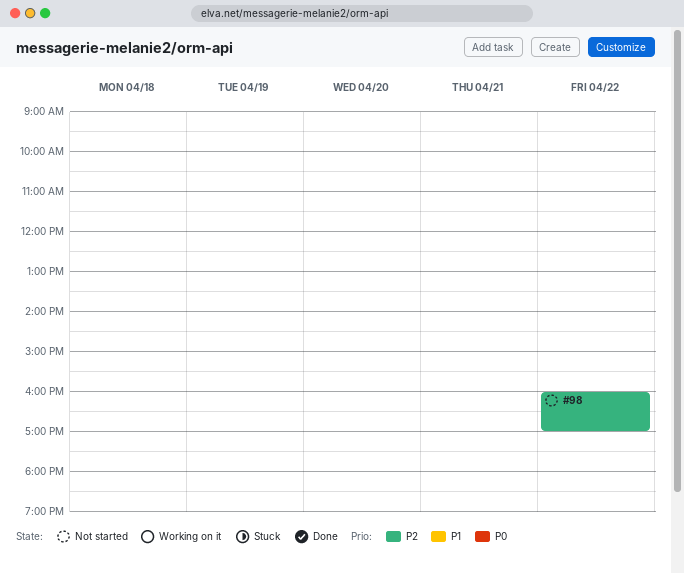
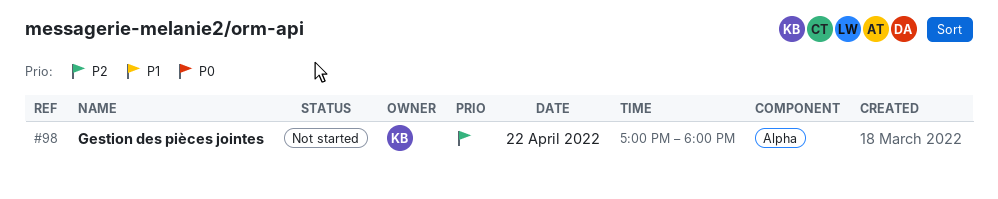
#98, begins: 16:00 -> 17:00
#98, ends: 17:00 -> 18:00

